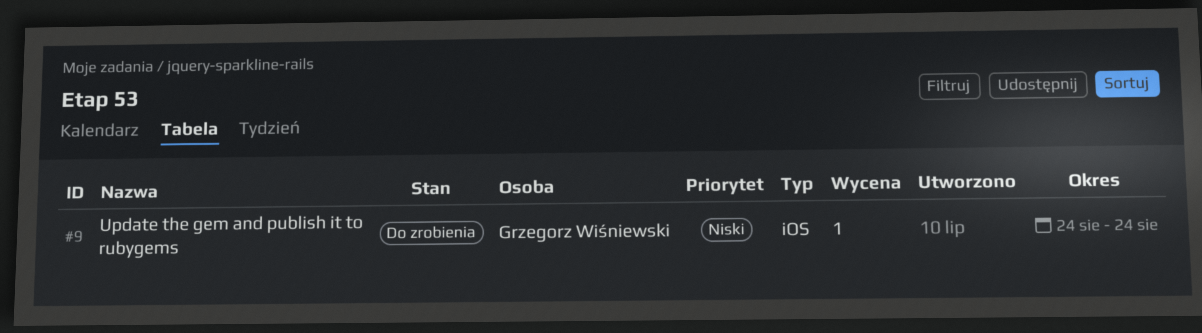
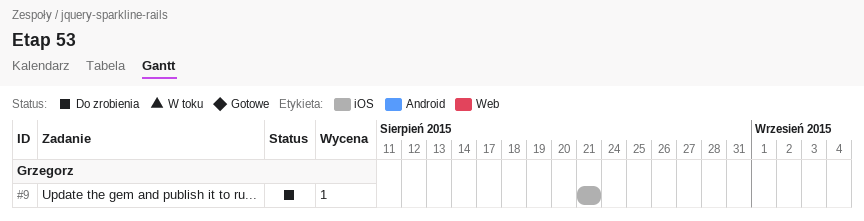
#9, start: Aug 24 -> Aug 21
#9, due: Aug 24 -> Aug 21

